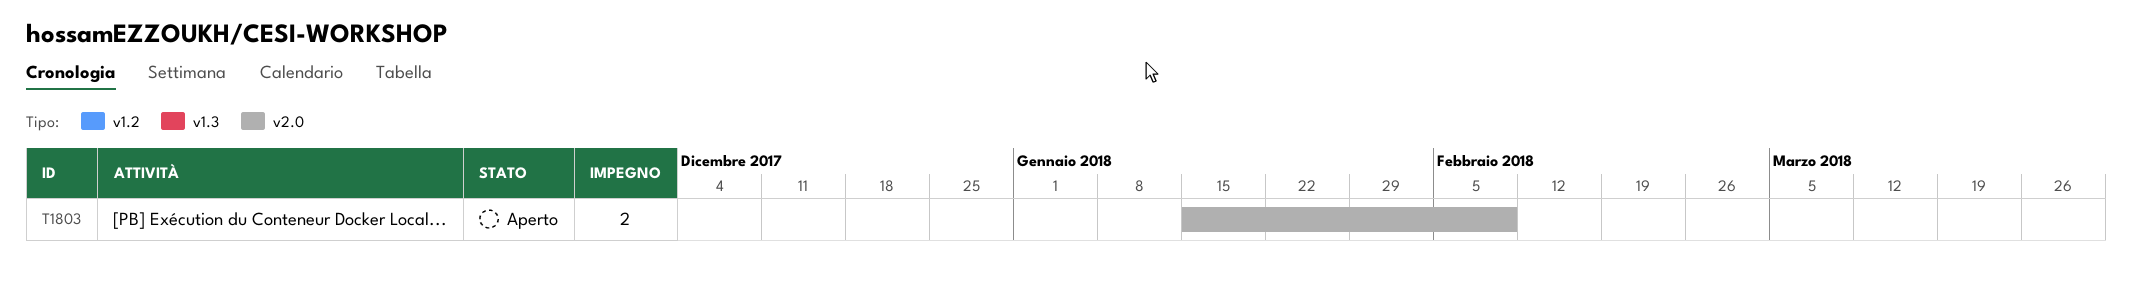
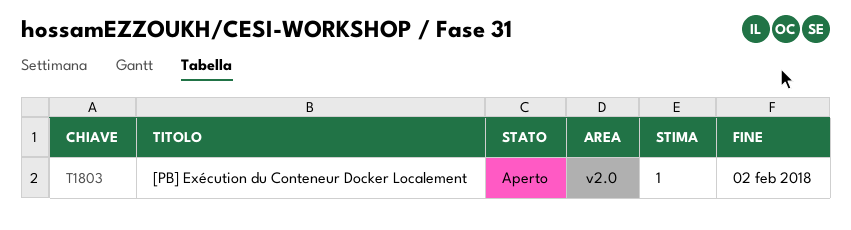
T1803, estimate: 2 -> 1
T1803, due: Feb 9 -> Feb 2

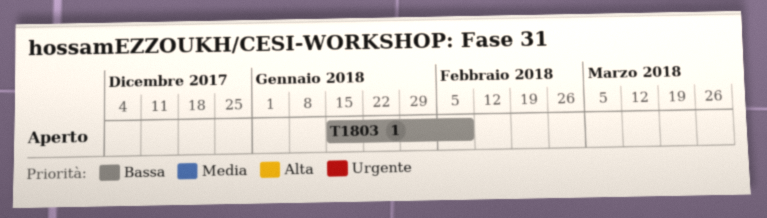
T1803, due: Feb 2 -> Feb 9

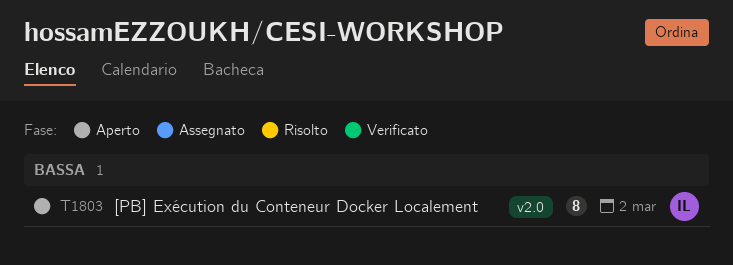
T1803, estimate: 1 -> 8
T1803, due: Feb 9 -> Mar 2

